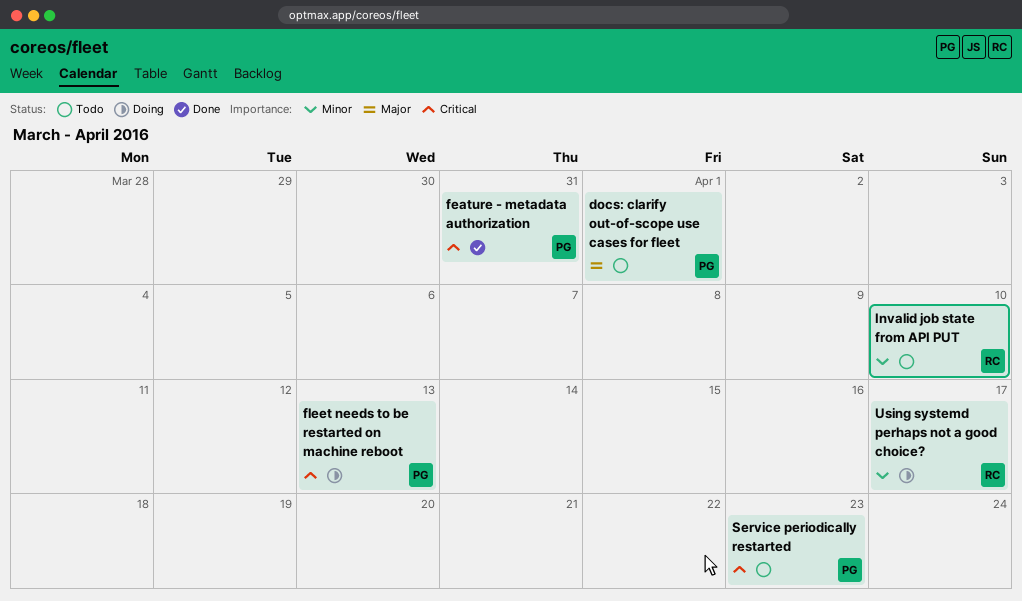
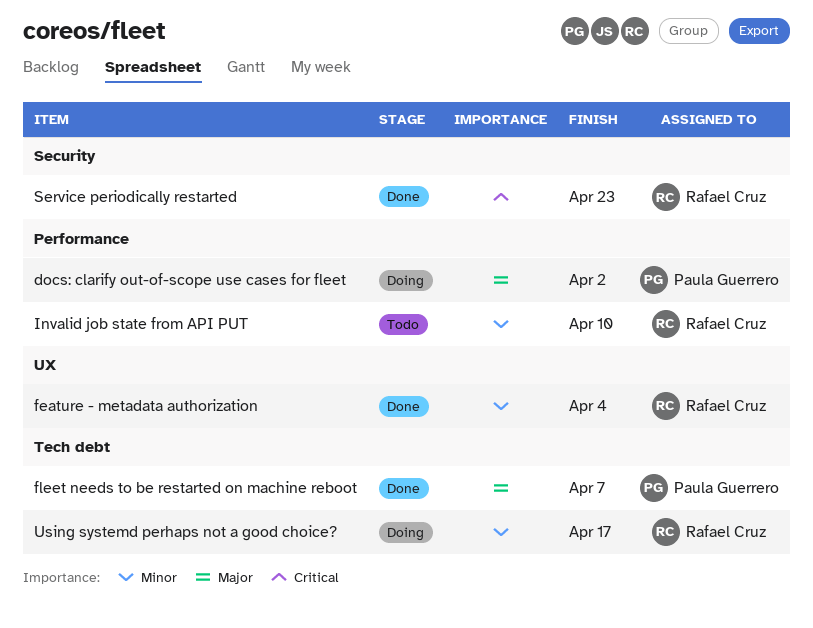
docs: clarify out-of-scope use cases for fleet, status: Todo -> Doing
docs: clarify out-of-scope use cases for fleet, due: Apr 1 -> Apr 2
feature - metadata authorization, owner: Paula Guerrero -> Rafael Cruz
feature - metadata authorization, priority: Critical -> Minor
feature - metadata authorization, due: Mar 31 -> Apr 4
fleet needs to be restarted on machine reboot, status: Doing -> Done
fleet needs to be restarted on machine reboot, priority: Critical -> Major
fleet needs to be restarted on machine reboot, due: Apr 13 -> Apr 7
Service periodically restarted, status: Todo -> Done
Service periodically restarted, owner: Paula Guerrero -> Rafael Cruz

